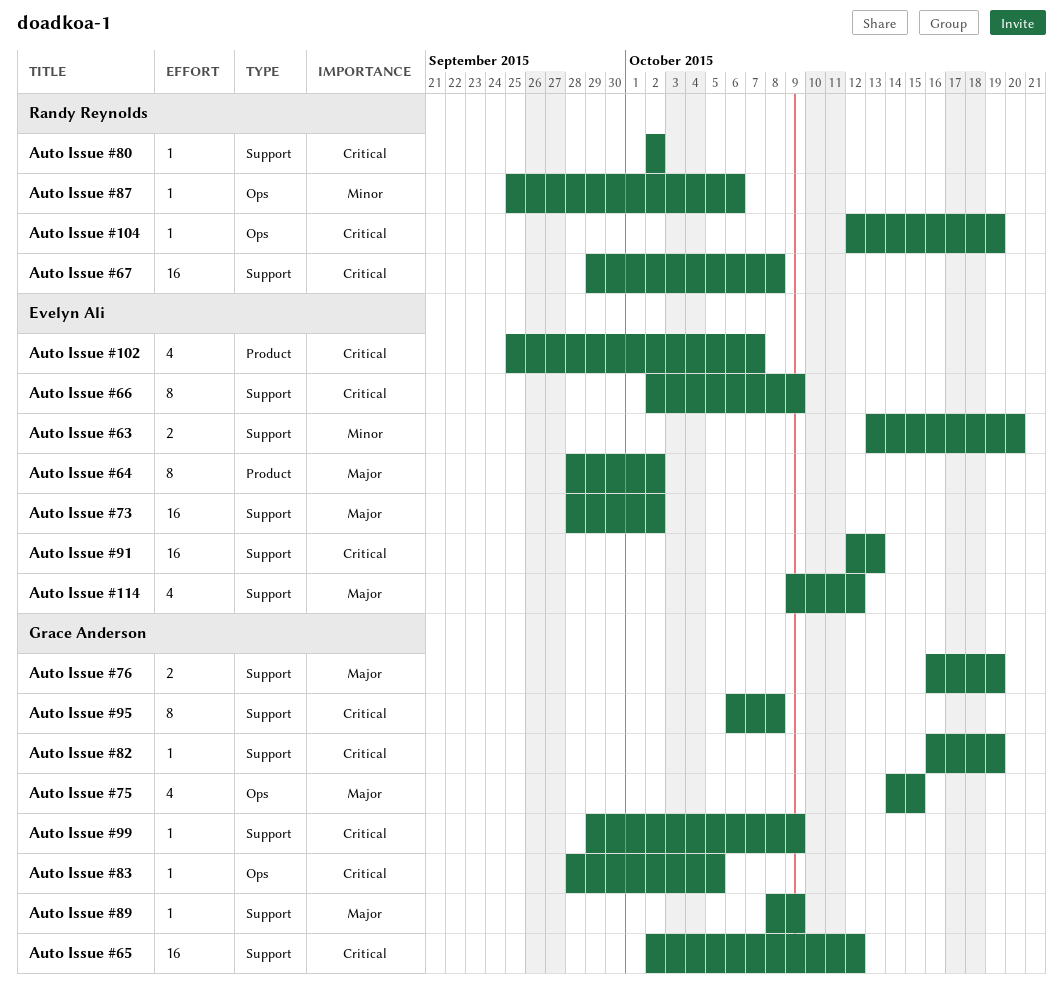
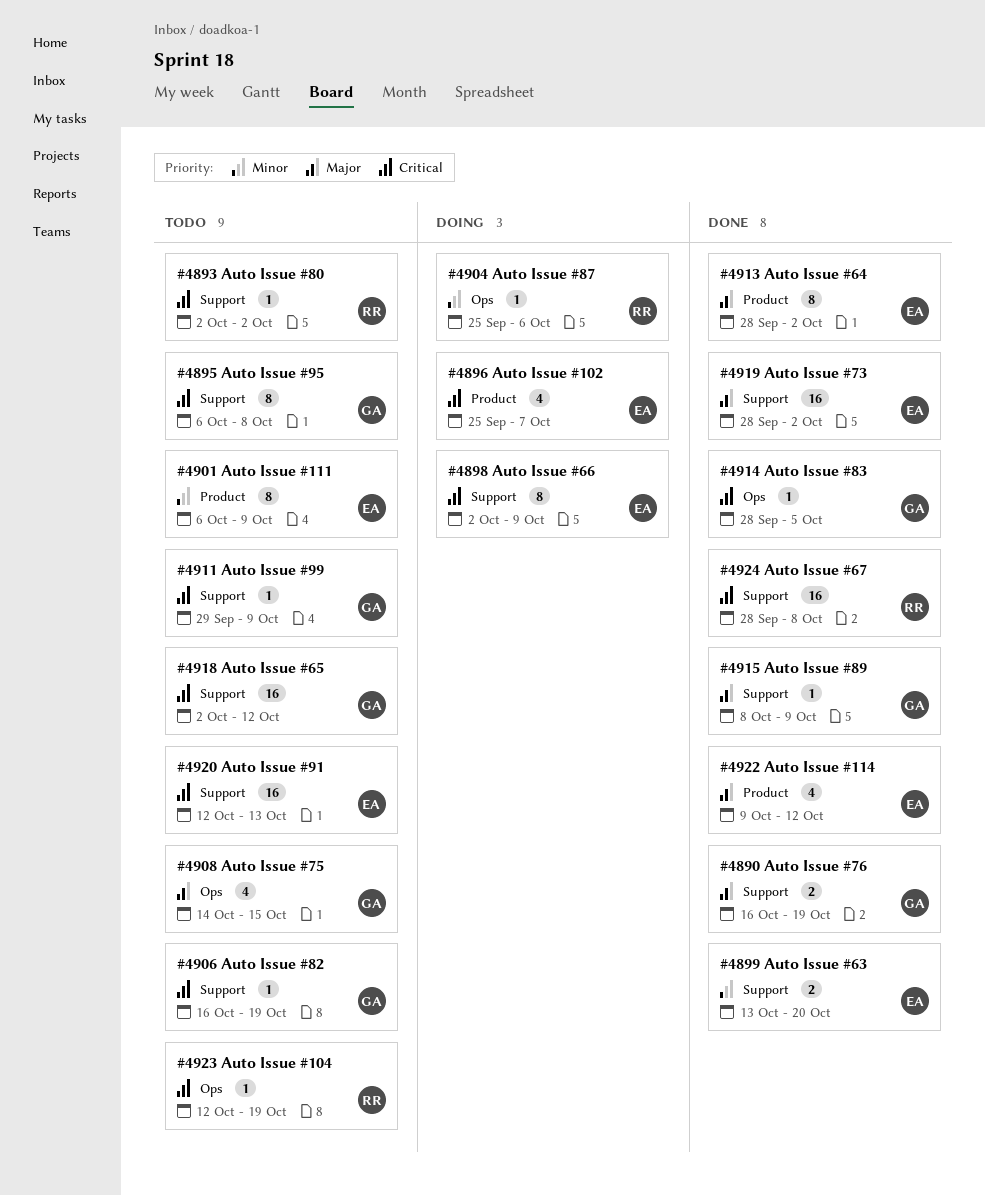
Auto Issue #111: none -> present
Auto Issue #114, label: Support -> Product
Auto Issue #67, start: Sep 29 -> Sep 28

